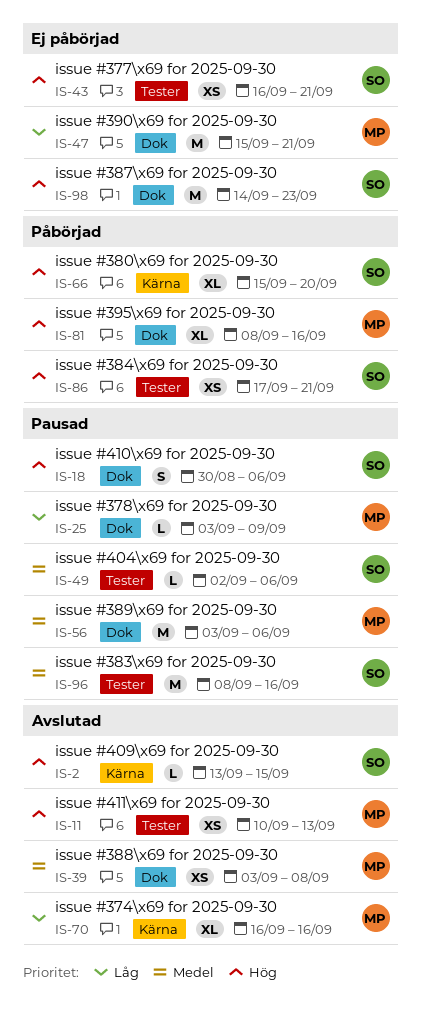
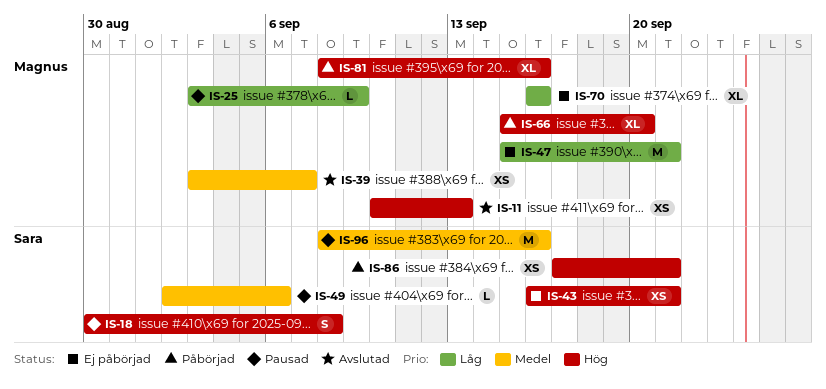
IS-2: present -> none
IS-18, due: Sep 6 -> Sep 8
IS-39, due: Sep 8 -> Sep 7
IS-56: present -> none
IS-66, owner: Sara -> Magnus
IS-70, status: Avslutad -> Ej påbörjad
IS-98: present -> none

